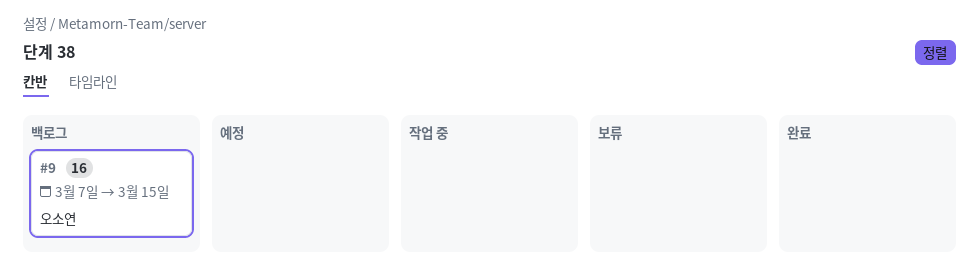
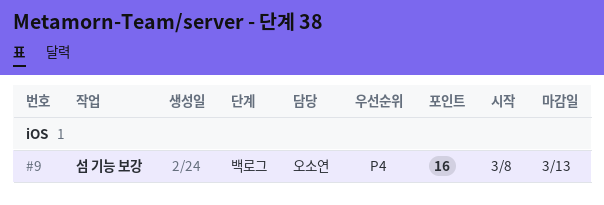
#9, start: Mar 7 -> Mar 8
#9, due: Mar 15 -> Mar 13

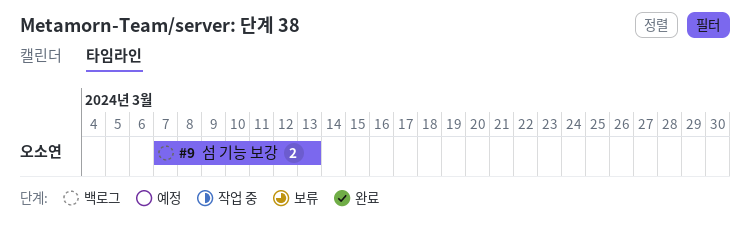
#9, estimate: 16 -> 2
#9, start: Mar 8 -> Mar 7

